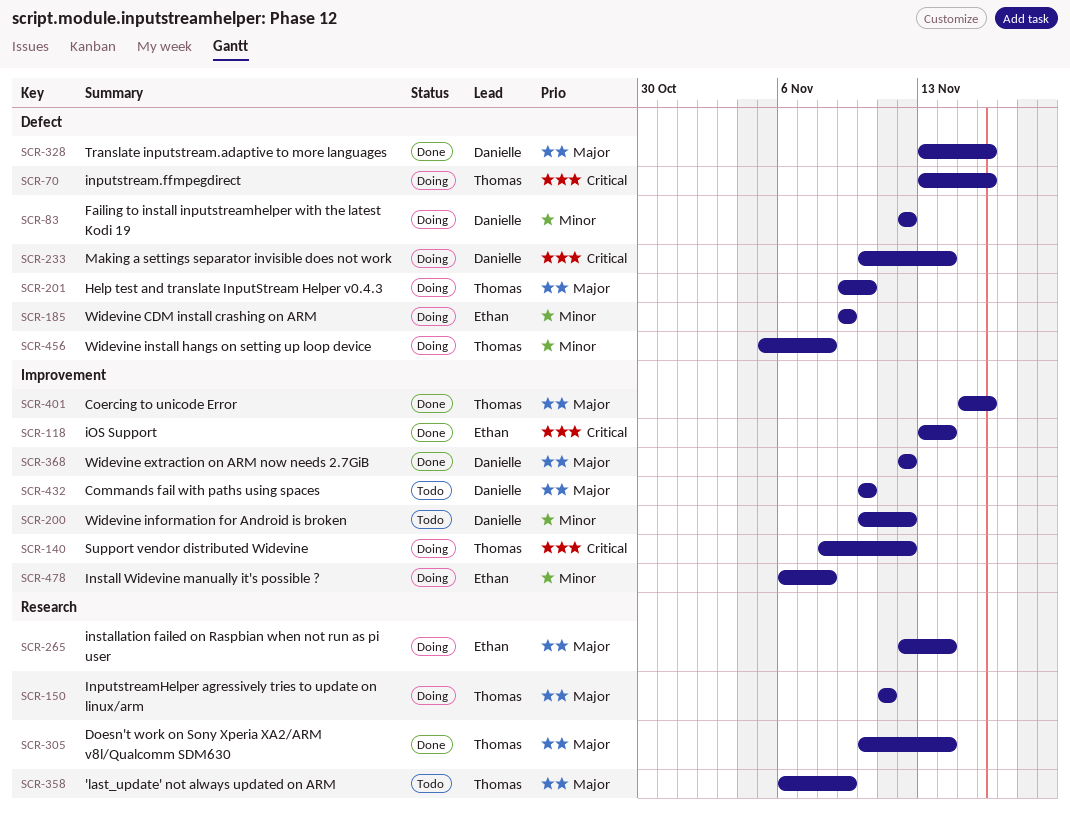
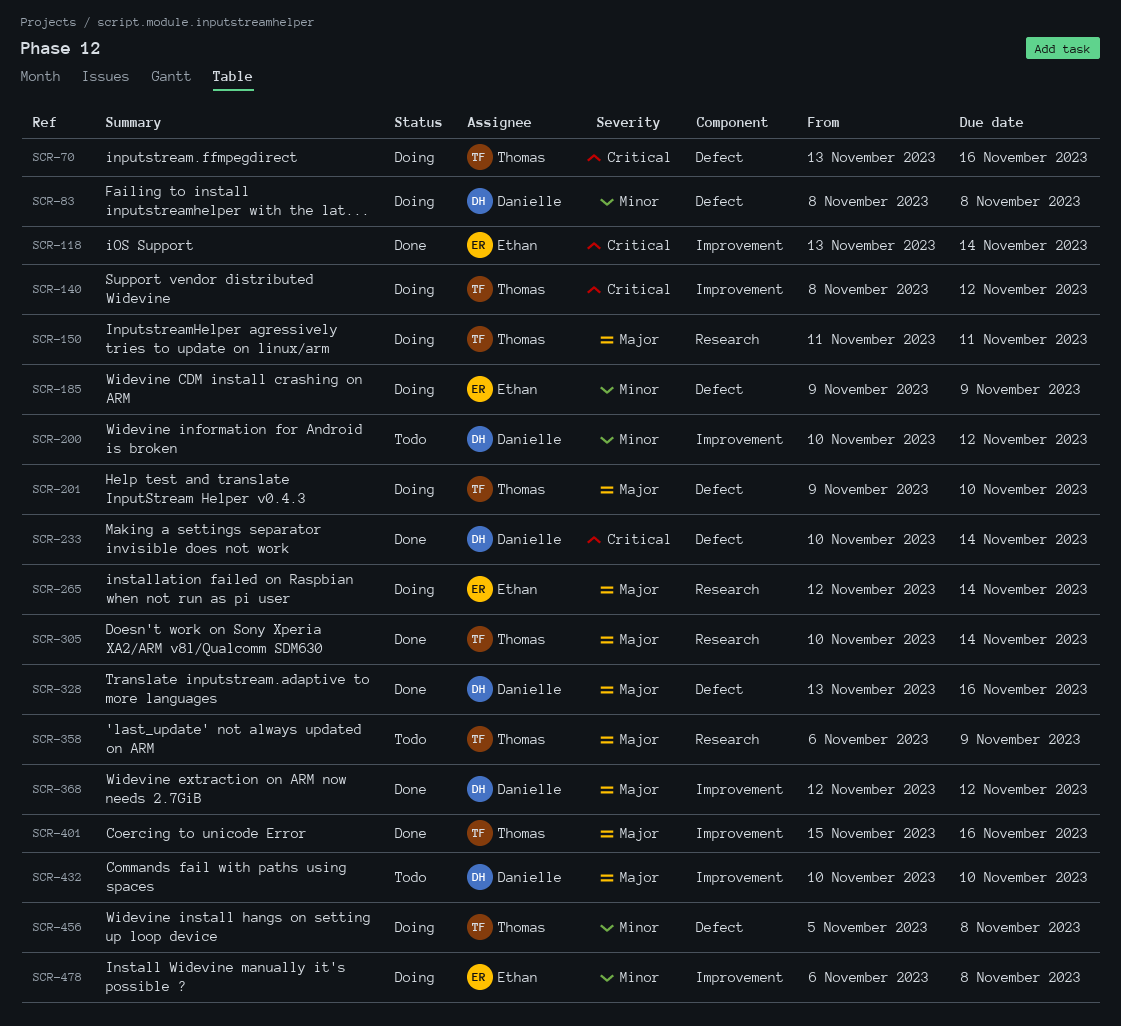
SCR-83, start: Nov 12 -> Nov 8
SCR-83, due: Nov 12 -> Nov 8
SCR-233, status: Doing -> Done

